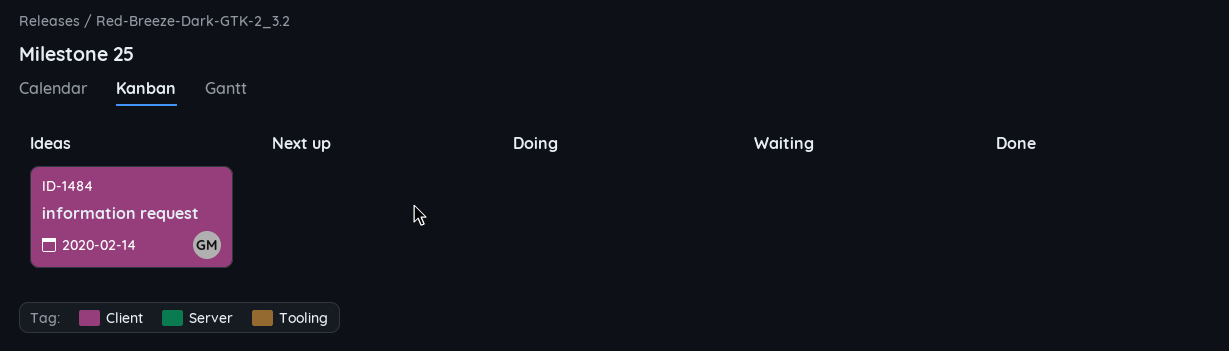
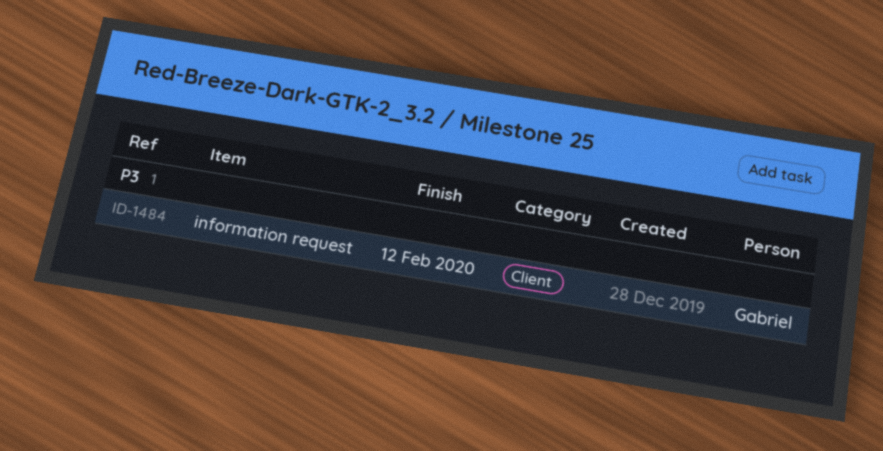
ID-1484, due: Feb 14 -> Feb 12

